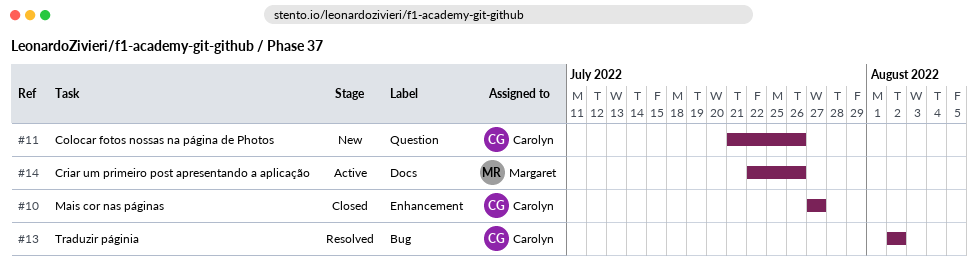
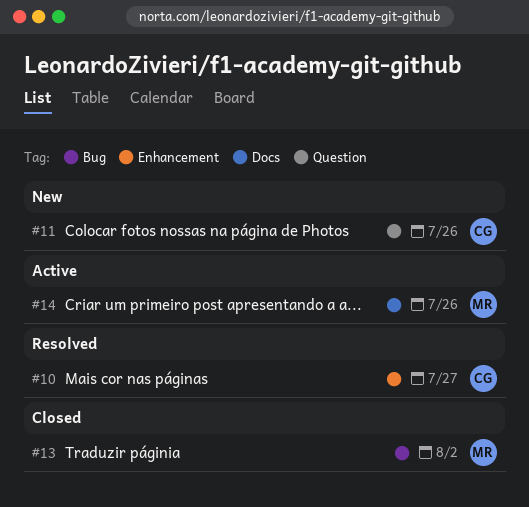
#10, status: Closed -> Resolved
#13, status: Resolved -> Closed
#13, owner: Carolyn -> Margaret

